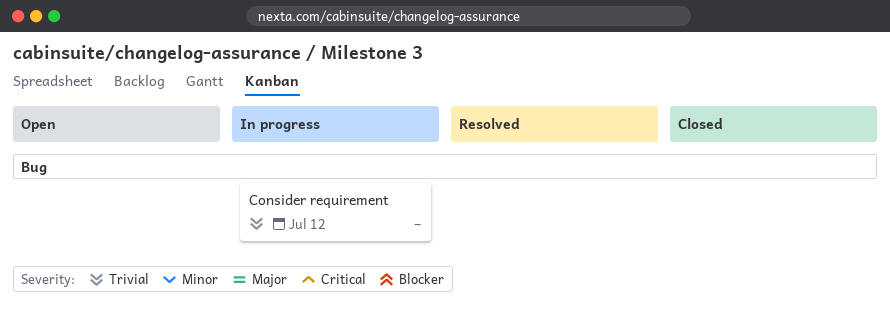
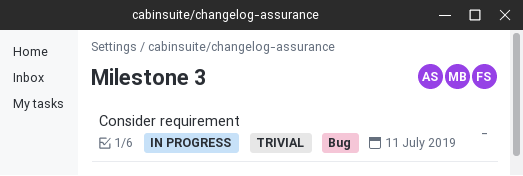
Consider requirement, due: Jul 12 -> Jul 11

